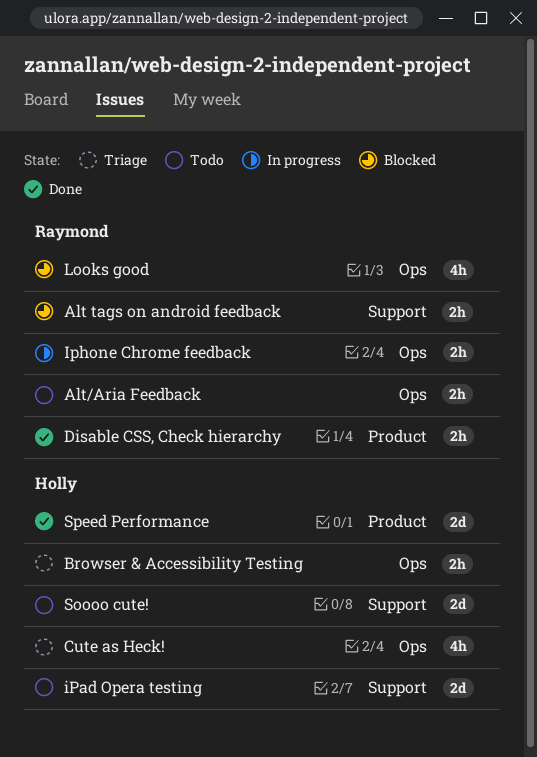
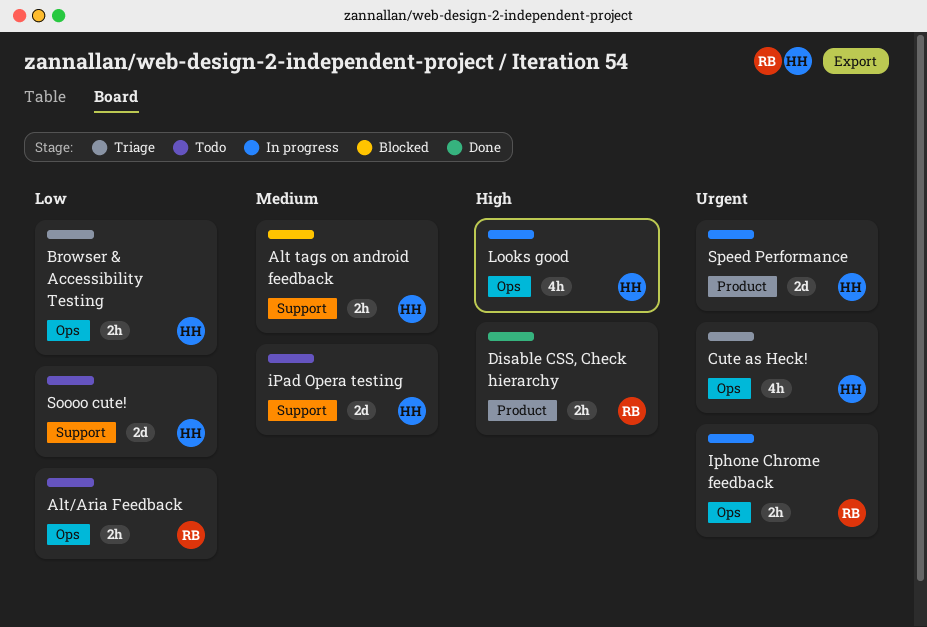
Alt tags on android feedback, owner: Raymond -> Holly
Looks good, status: Blocked -> In progress
Looks good, owner: Raymond -> Holly
Speed Performance, status: Done -> In progress

